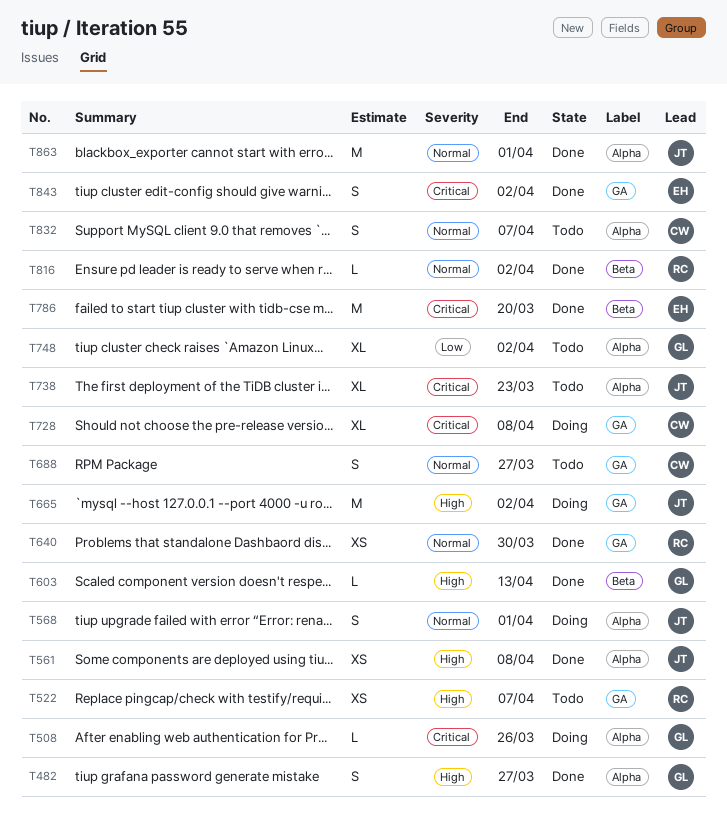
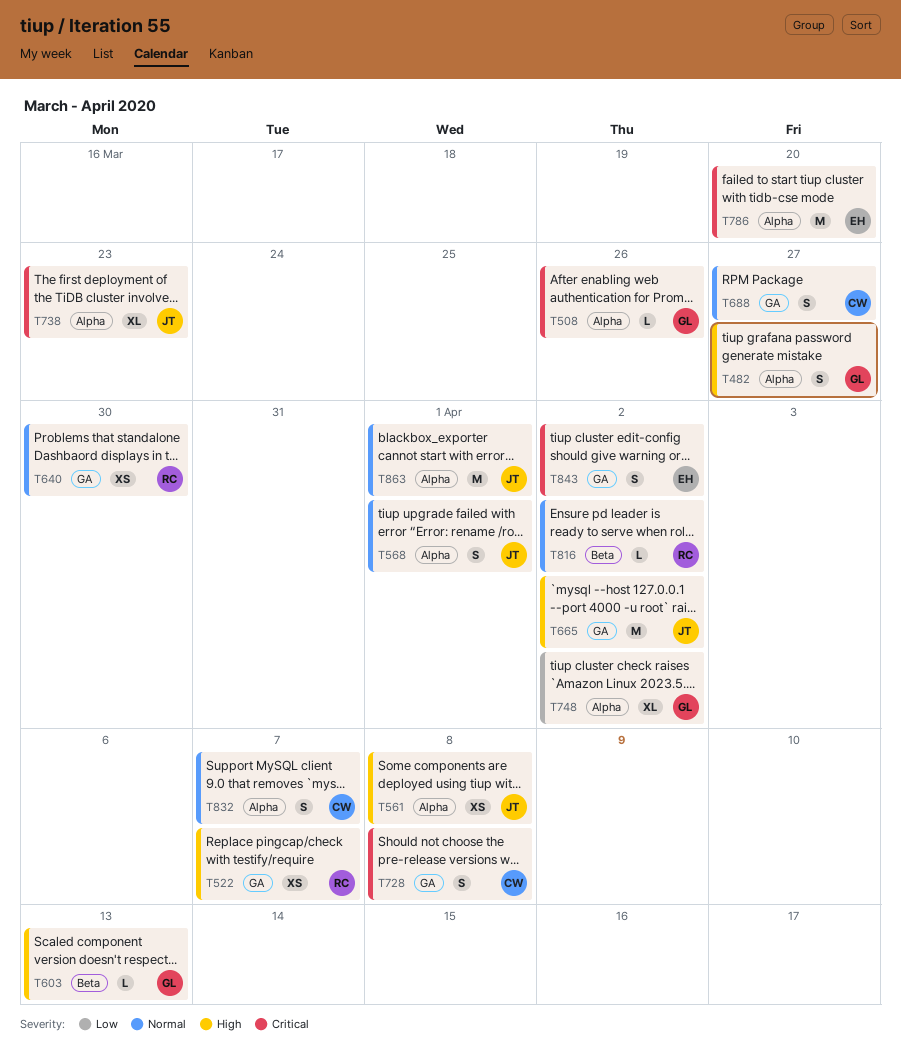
T728, estimate: XL -> S
T786, label: Beta -> Alpha

